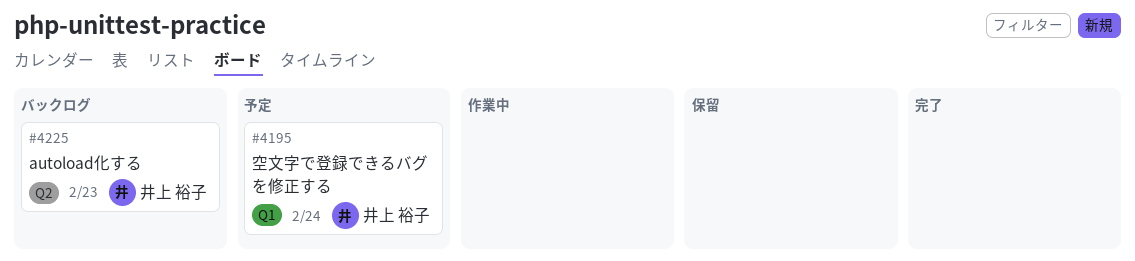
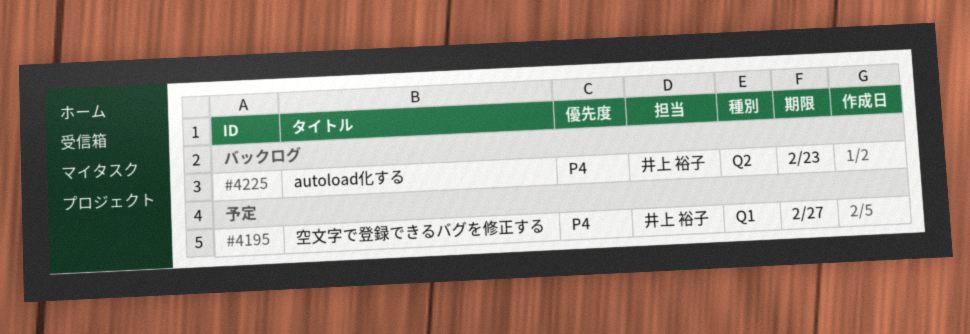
#4195, due: Feb 24 -> Feb 27

